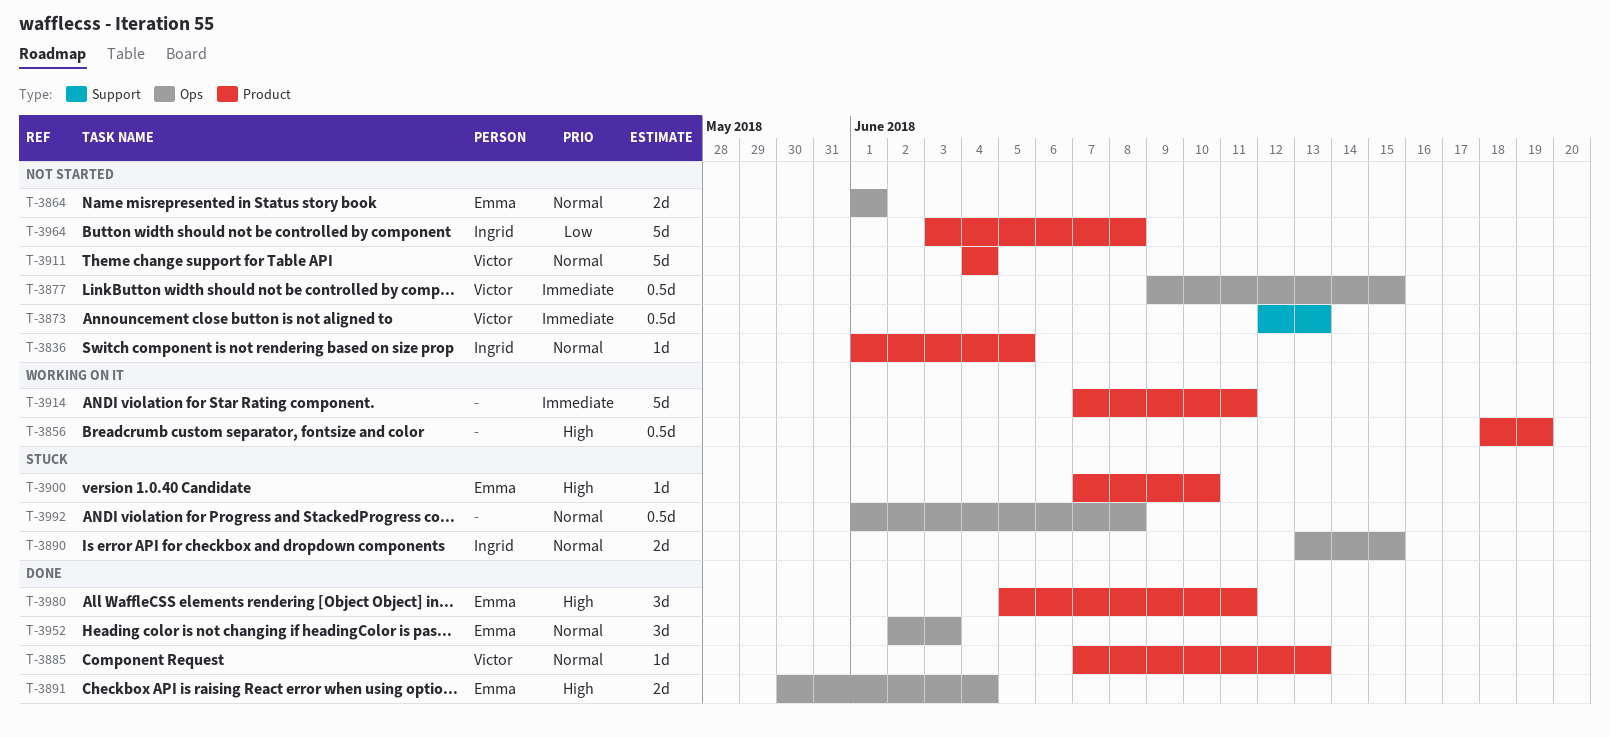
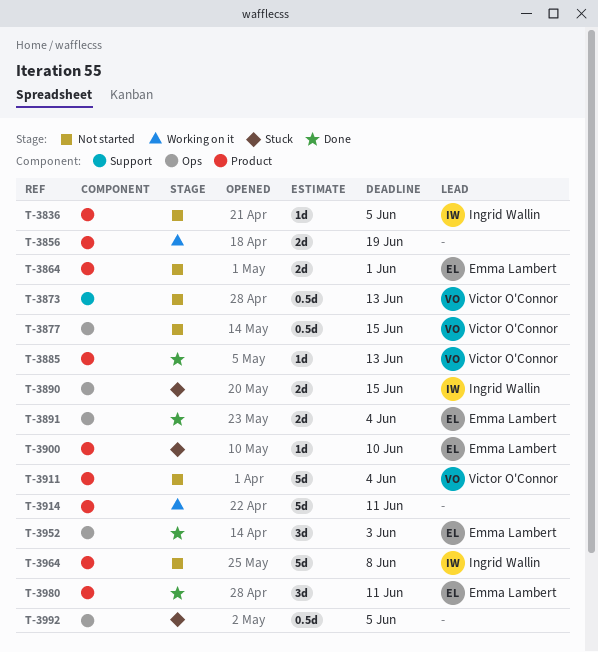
T-3856, estimate: 0.5d -> 2d
T-3864, label: Ops -> Product
T-3992, due: Jun 8 -> Jun 5

